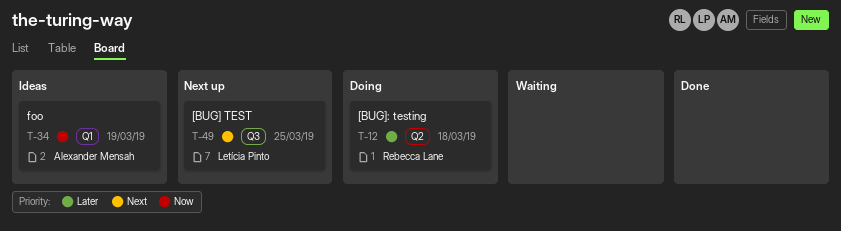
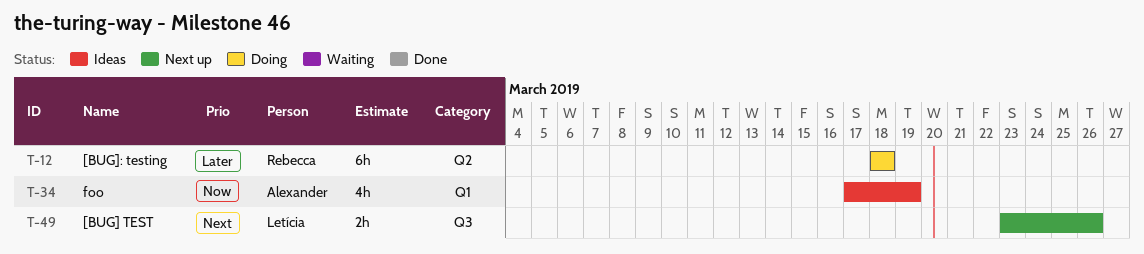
T-49, due: Mar 25 -> Mar 26

